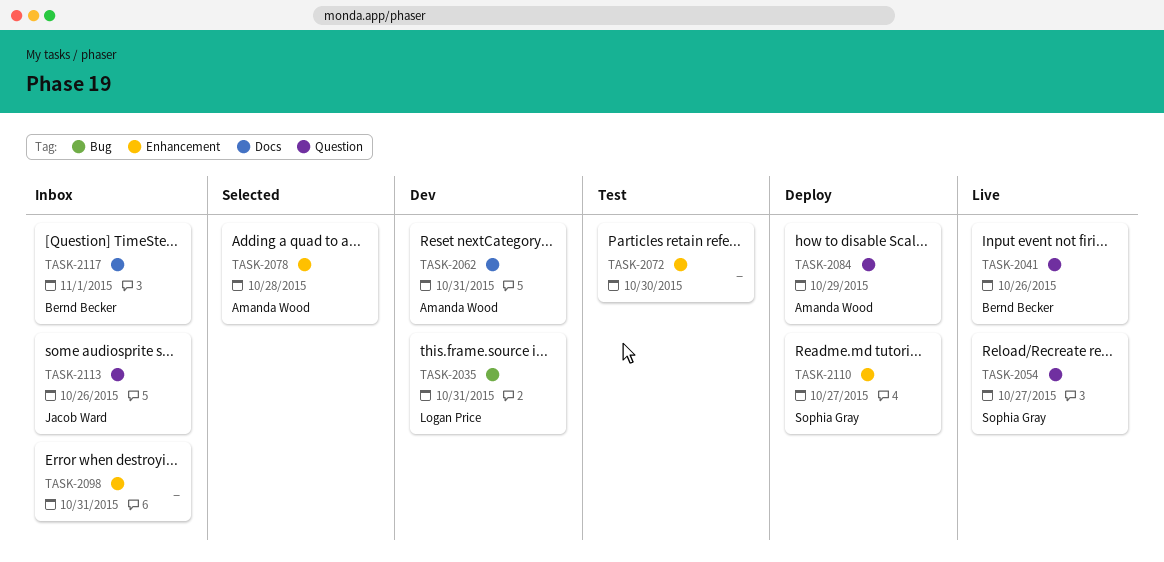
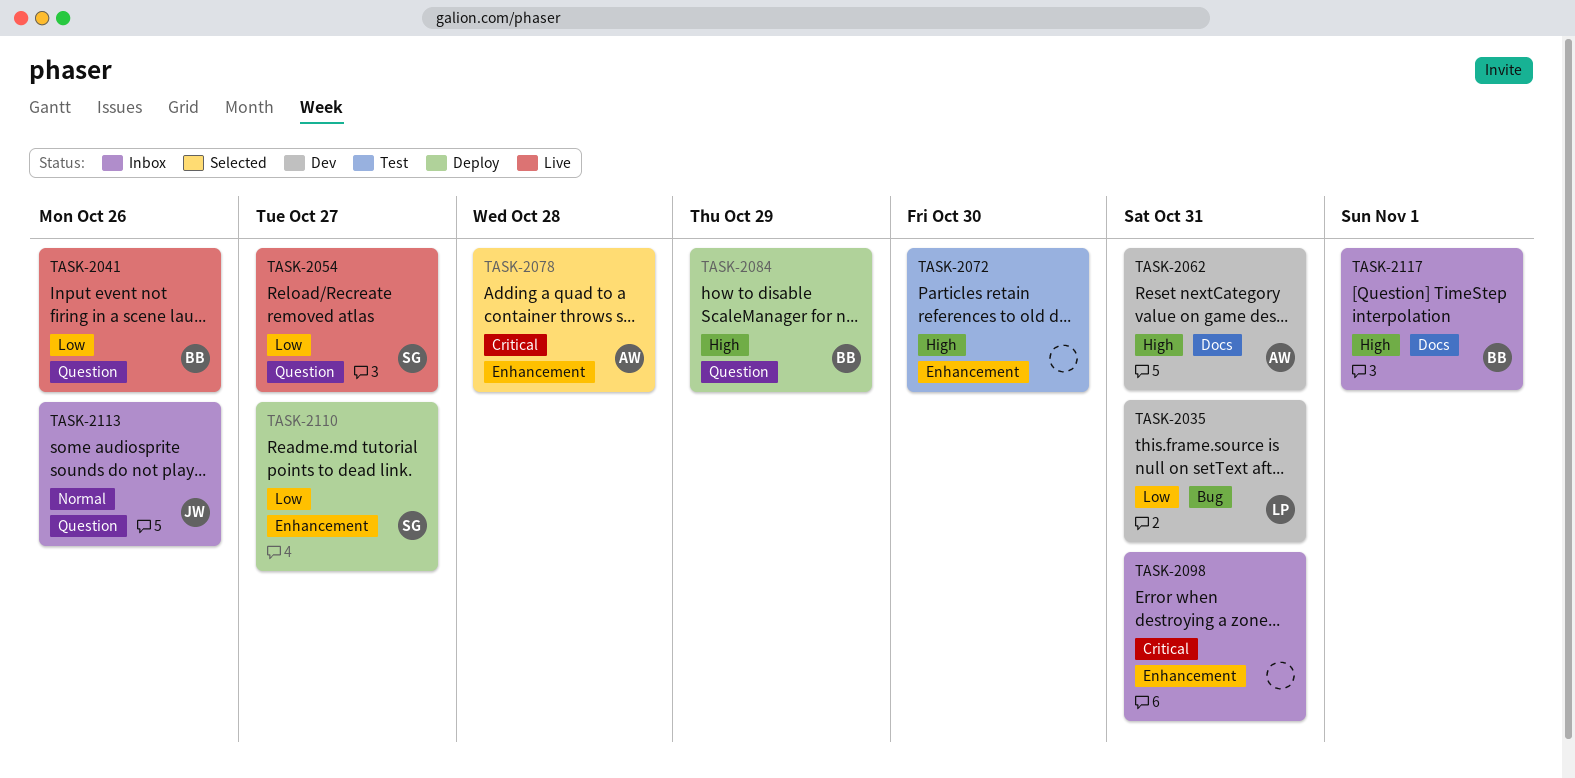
TASK-2084, owner: Amanda Wood -> Bernd Becker

